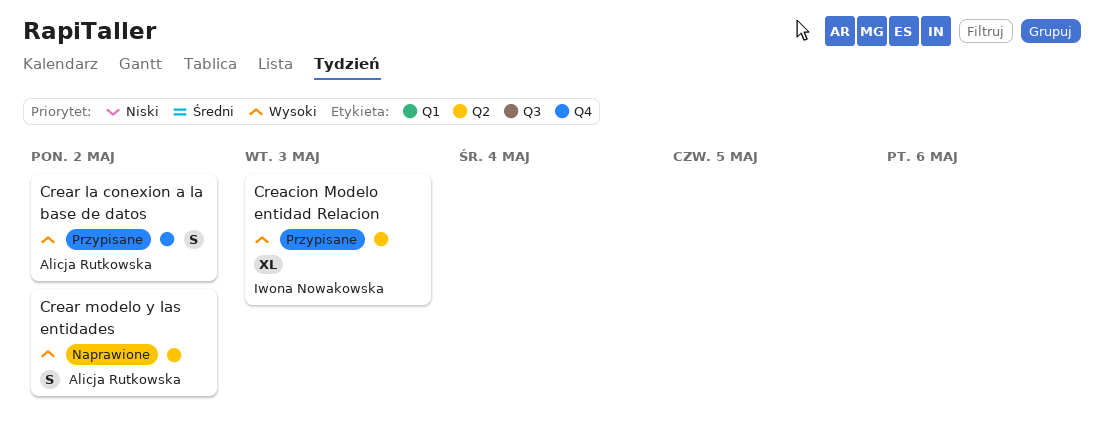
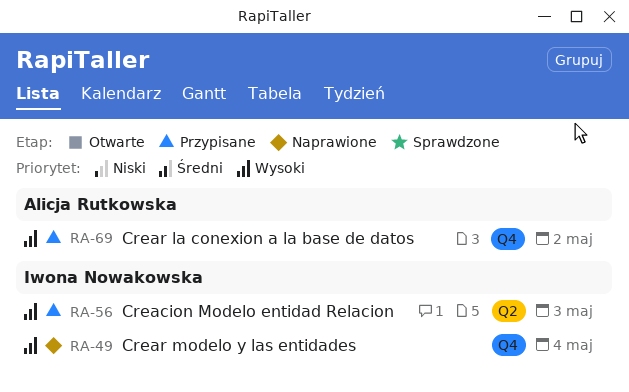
Crear modelo y las entidades, owner: Alicja Rutkowska -> Iwona Nowakowska
Crear modelo y las entidades, label: Q2 -> Q4
Crear modelo y las entidades, due: May 2 -> May 4

